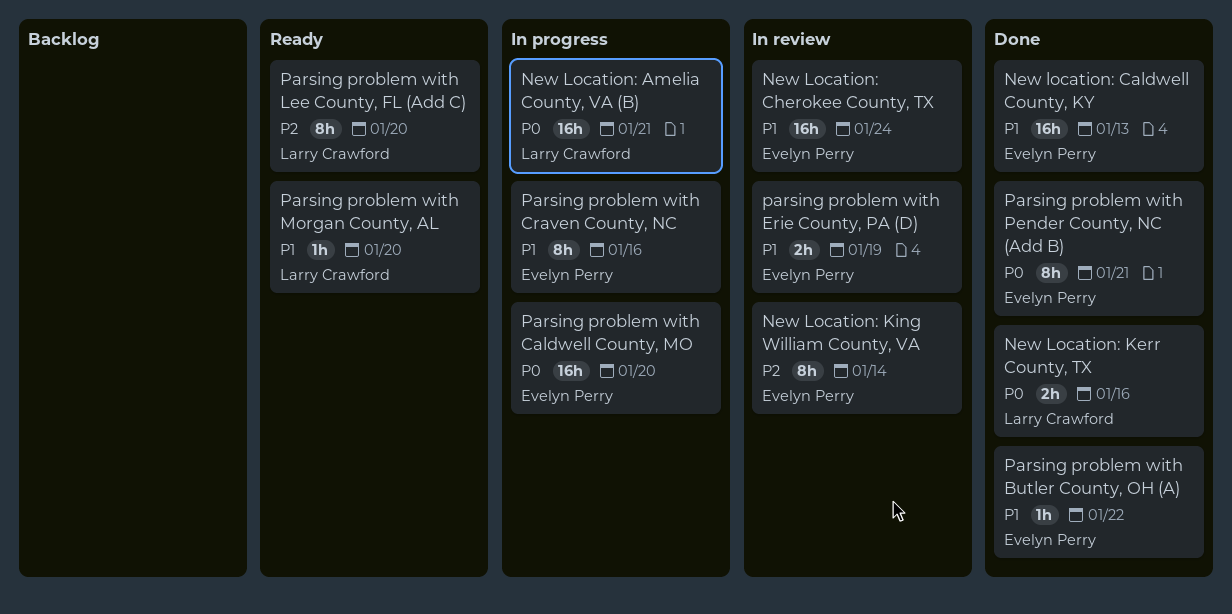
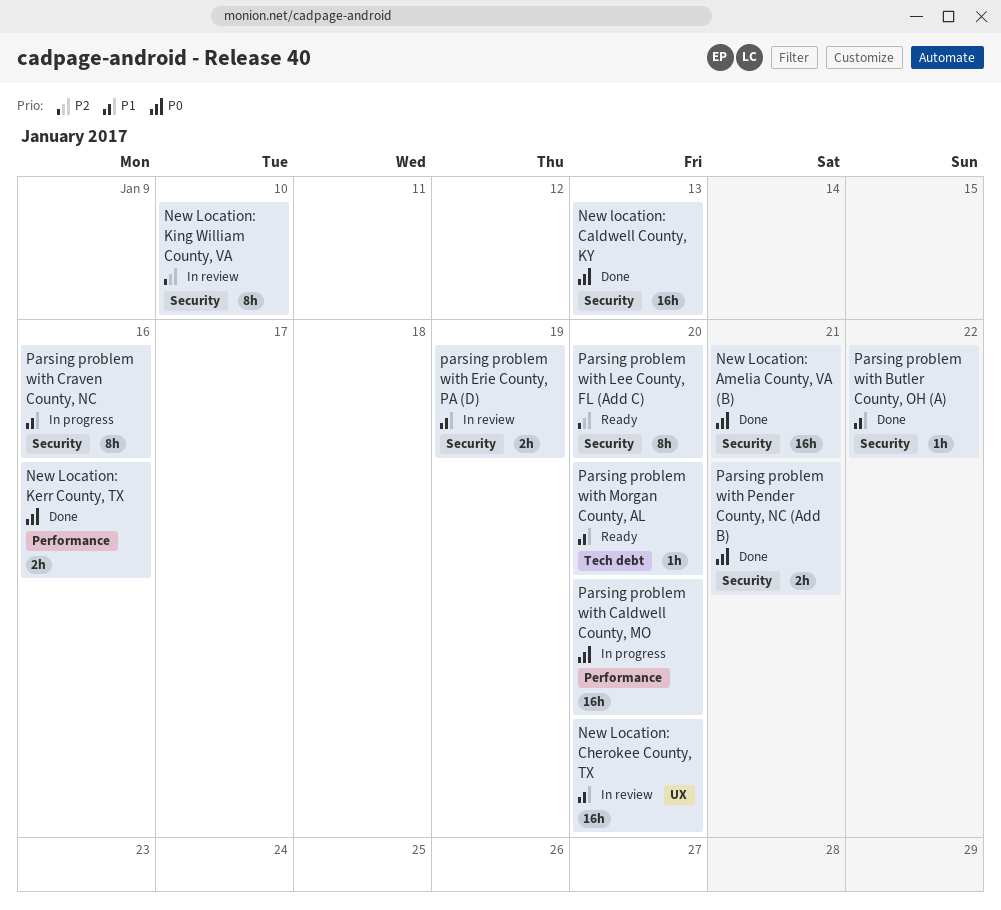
New Location: Amelia County, VA (B), status: In progress -> Done
New location: Caldwell County, KY, priority: P1 -> P0
New Location: Cherokee County, TX, due: Jan 24 -> Jan 20
New Location: King William County, VA, due: Jan 14 -> Jan 10
Parsing problem with Pender County, NC (Add B), estimate: 8h -> 2h

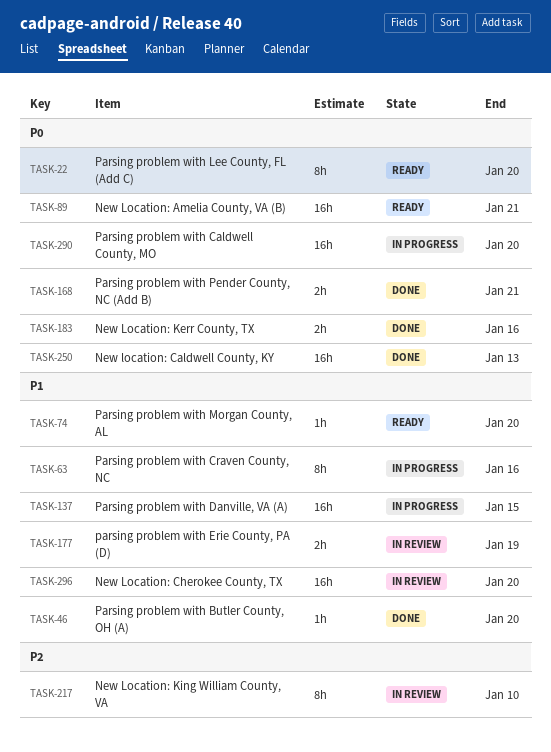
New Location: Amelia County, VA (B), status: Done -> Ready
Parsing problem with Butler County, OH (A), due: Jan 22 -> Jan 20
Parsing problem with Danville, VA (A): none -> present
Parsing problem with Lee County, FL (Add C), priority: P2 -> P0

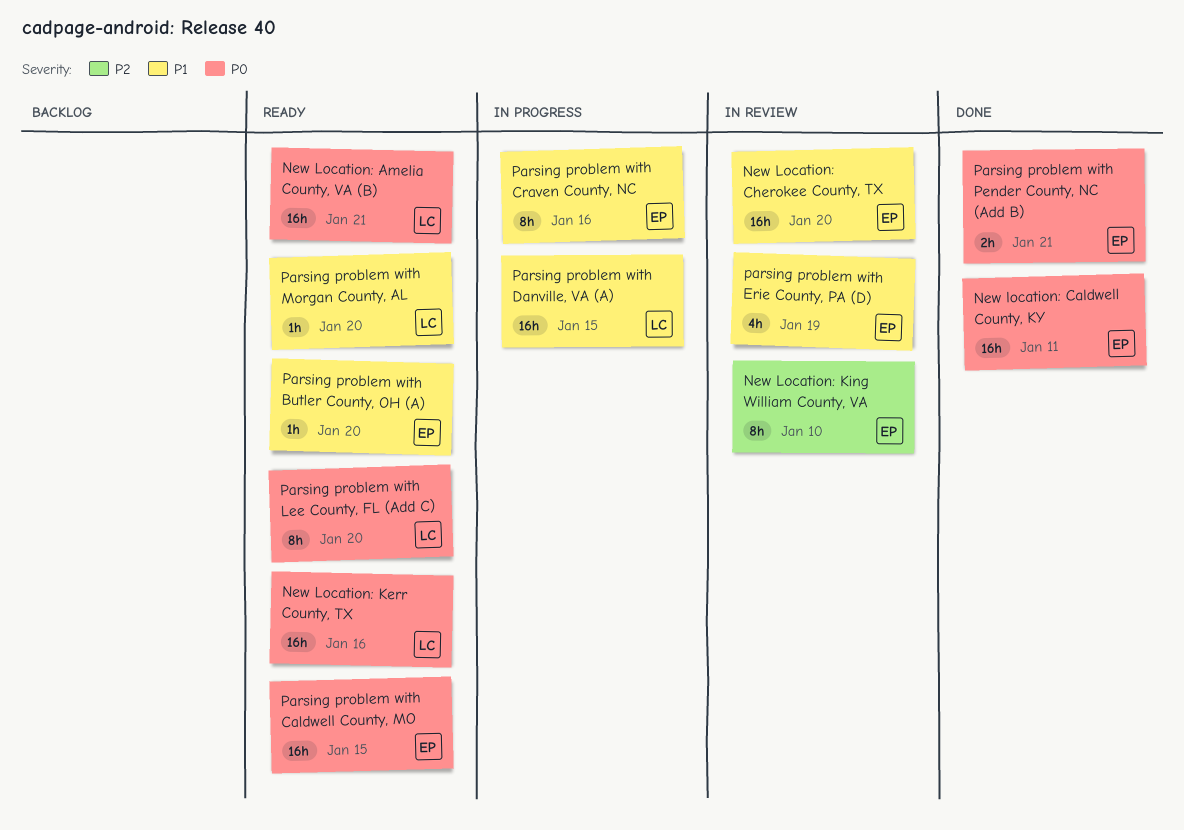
New location: Caldwell County, KY, due: Jan 13 -> Jan 11
New Location: Kerr County, TX, status: Done -> Ready
New Location: Kerr County, TX, estimate: 2h -> 16h
Parsing problem with Butler County, OH (A), status: Done -> Ready
Parsing problem with Caldwell County, MO, status: In progress -> Ready
Parsing problem with Caldwell County, MO, due: Jan 20 -> Jan 15
parsing problem with Erie County, PA (D), estimate: 2h -> 4h

